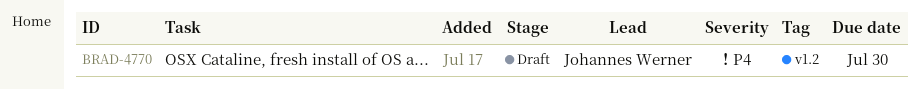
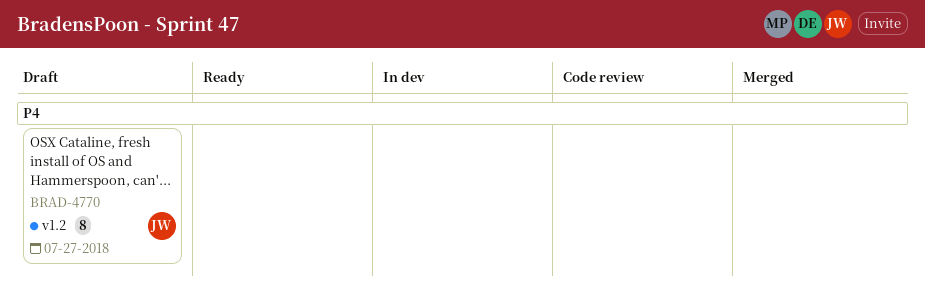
BRAD-4770, due: Jul 30 -> Jul 27

